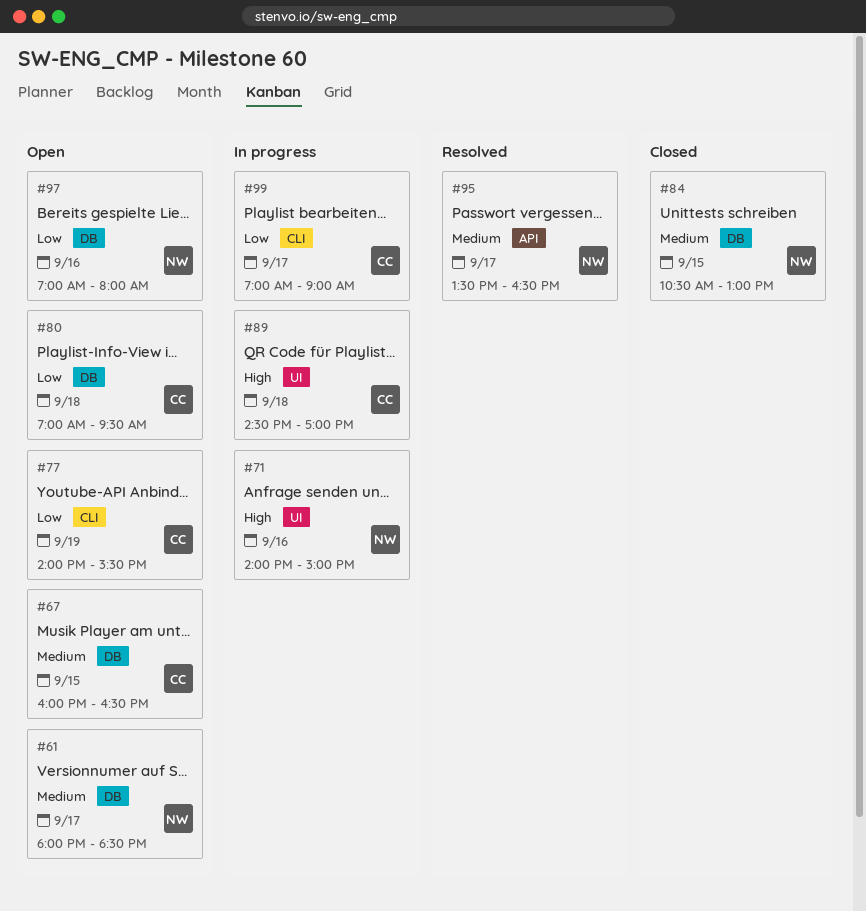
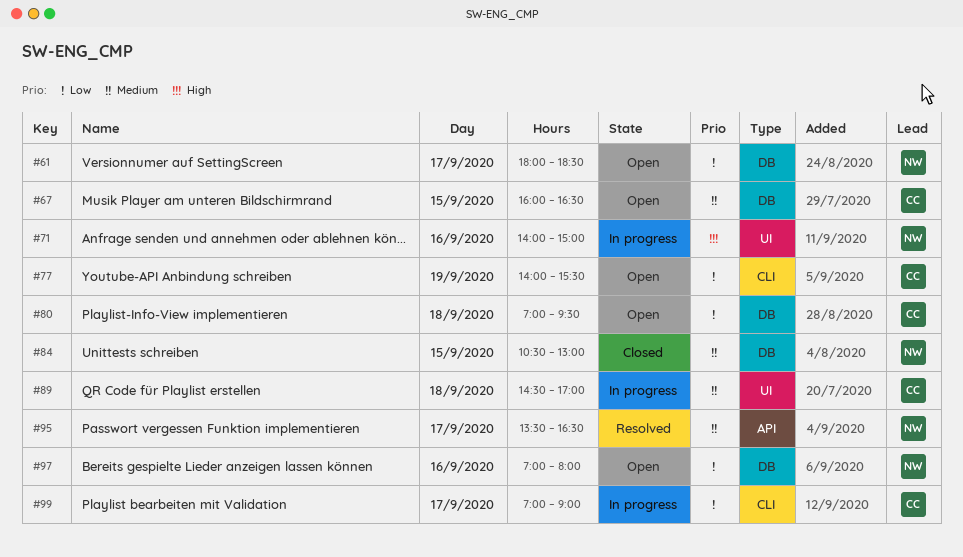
#61, priority: Medium -> Low
#89, priority: High -> Medium

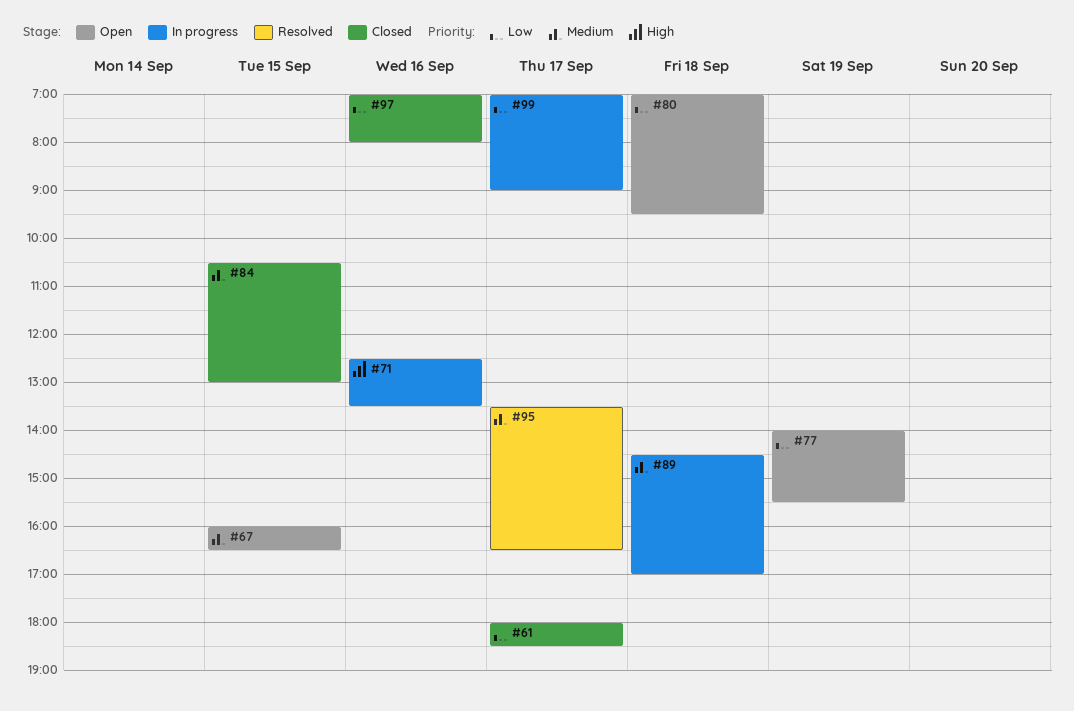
#61, status: Open -> Closed
#71, begins: 14:00 -> 12:30
#71, ends: 15:00 -> 13:30
#97, status: Open -> Closed

